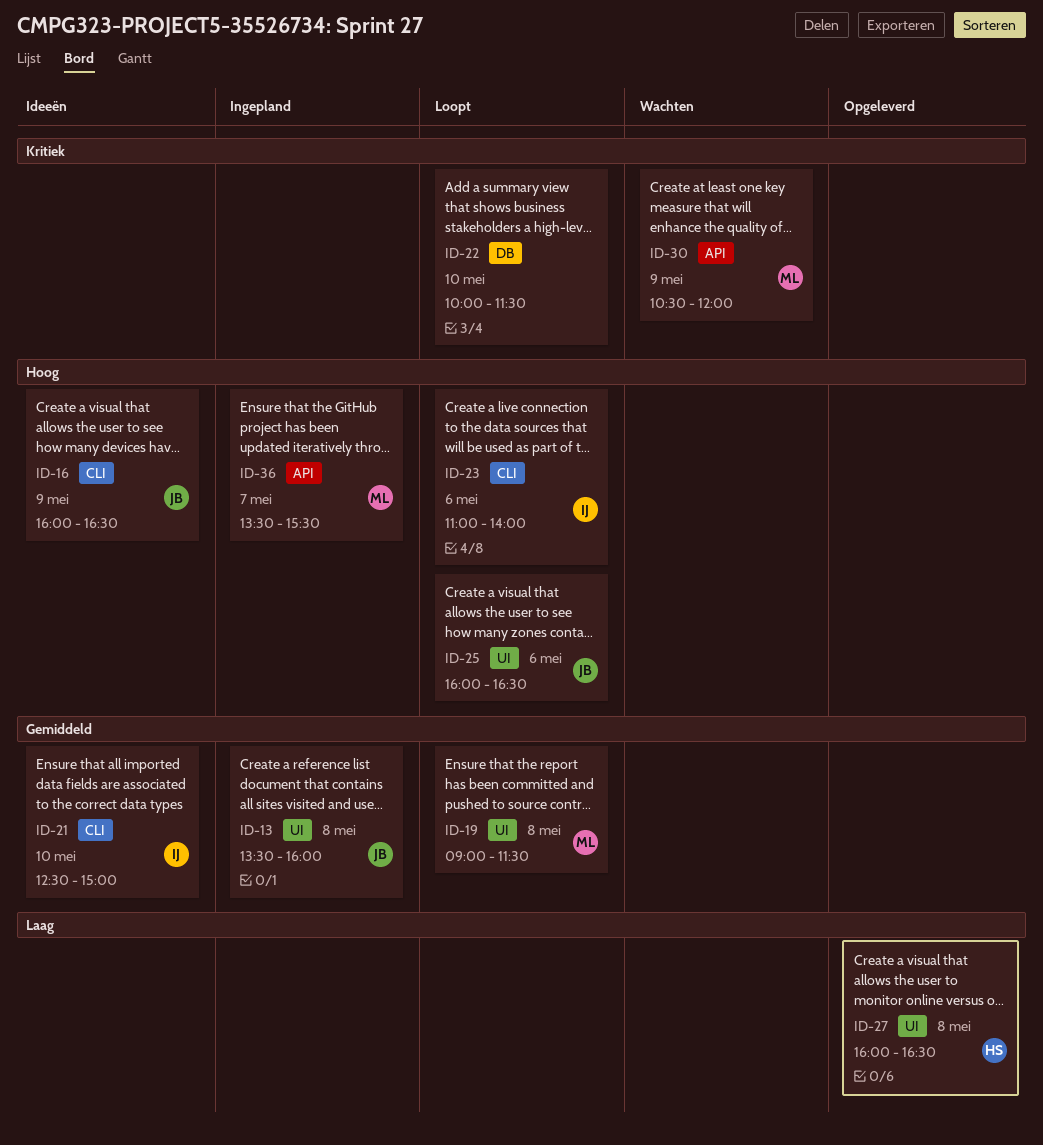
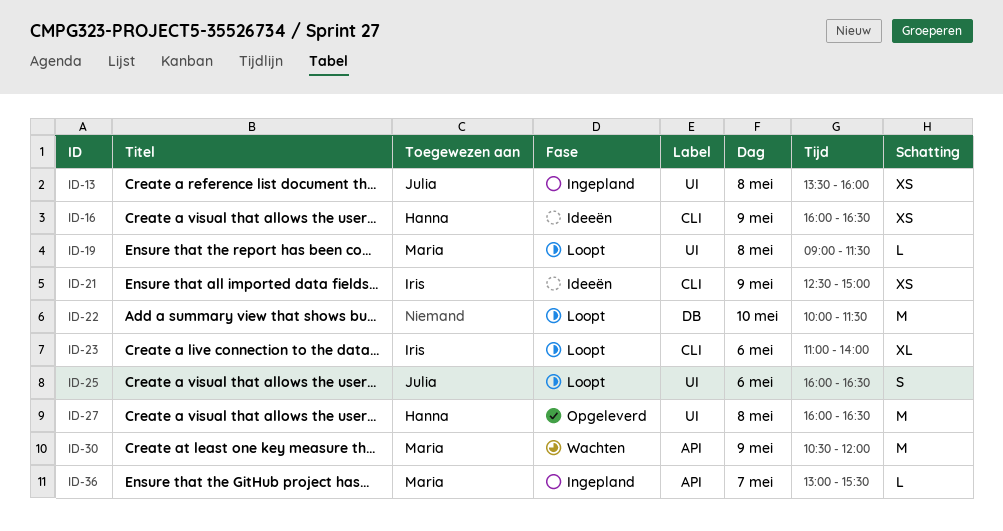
ID-16, owner: Julia -> Hanna
ID-21, day: May 10 -> May 9
ID-36, begins: 13:30 -> 13:00

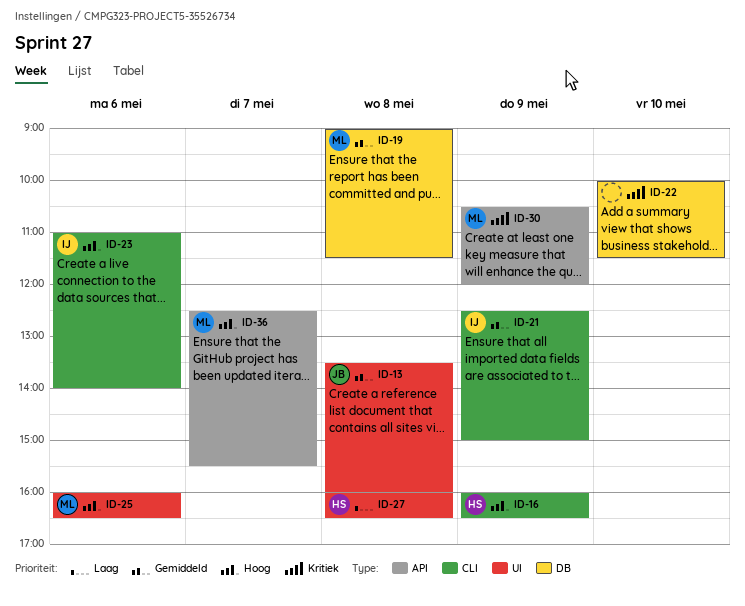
ID-19, label: UI -> DB
ID-25, owner: Julia -> Maria
ID-36, begins: 13:00 -> 12:30

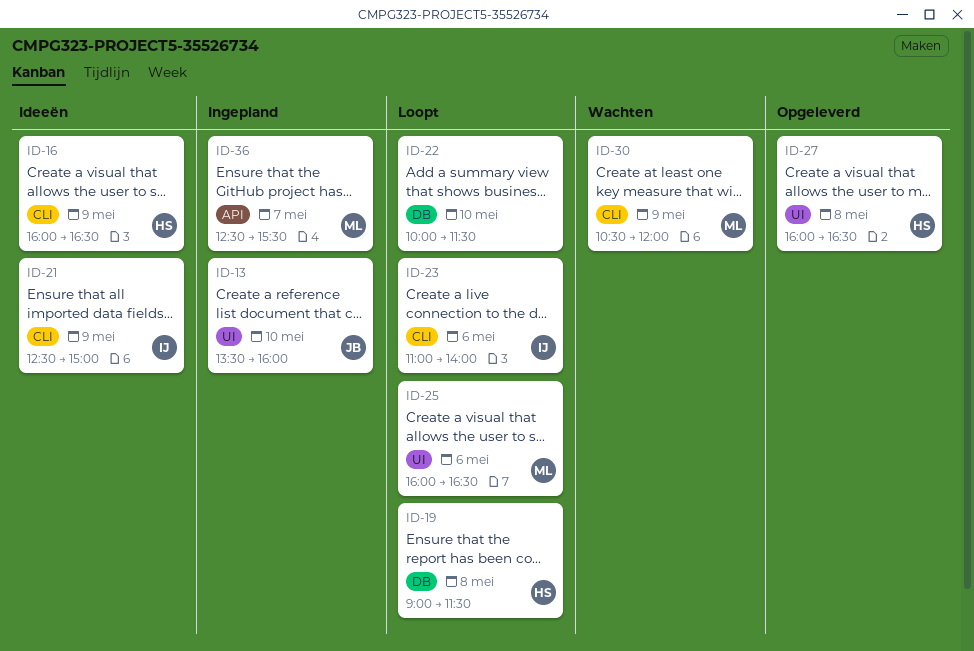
ID-13, day: May 8 -> May 10
ID-19, owner: ML -> HS
ID-30, label: API -> CLI

